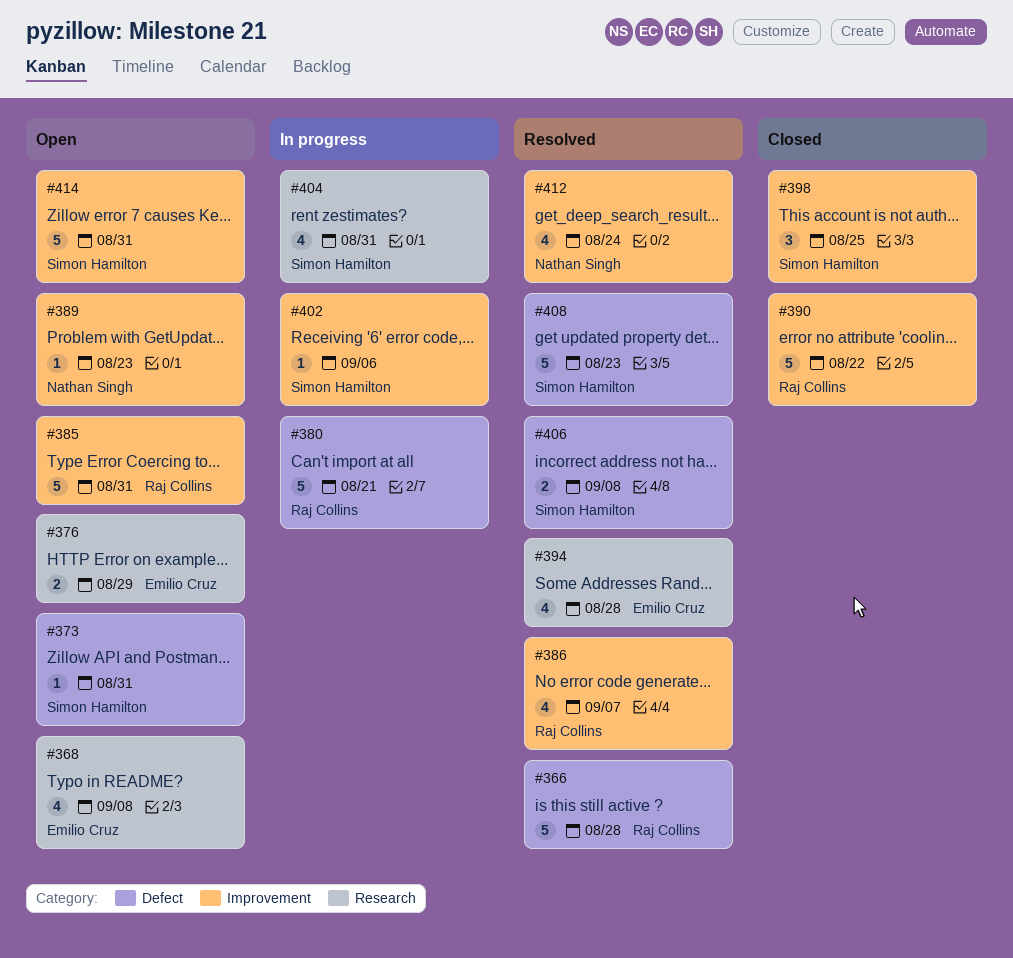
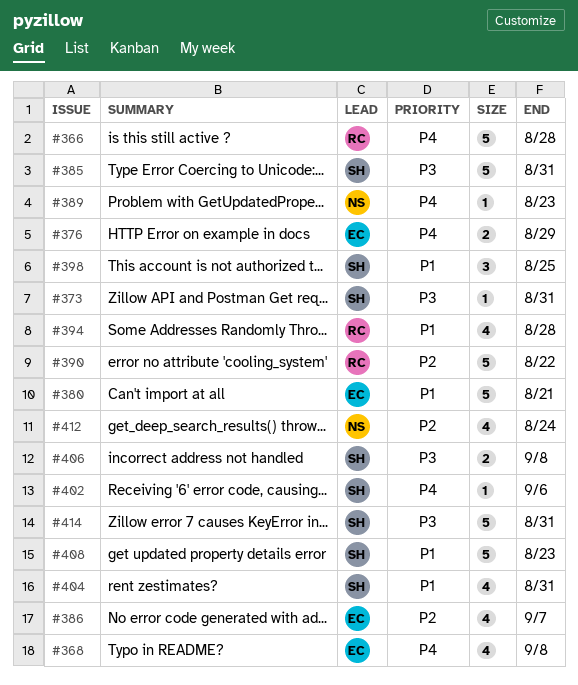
#380, owner: Raj Collins -> Emilio Cruz
#385, owner: Raj Collins -> Simon Hamilton
#386, owner: Raj Collins -> Emilio Cruz
#394, owner: Emilio Cruz -> Raj Collins

